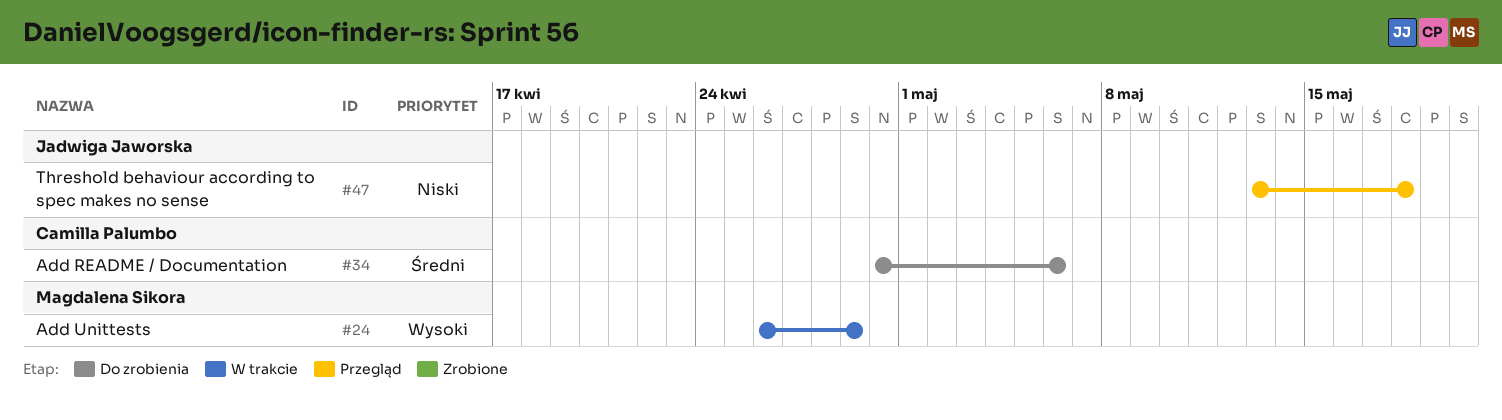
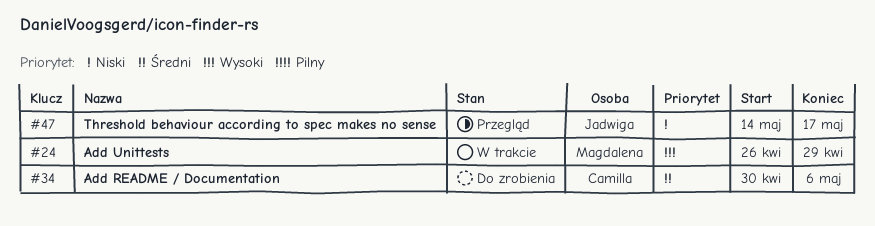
#47, start: May 13 -> May 14
#47, due: May 18 -> May 17

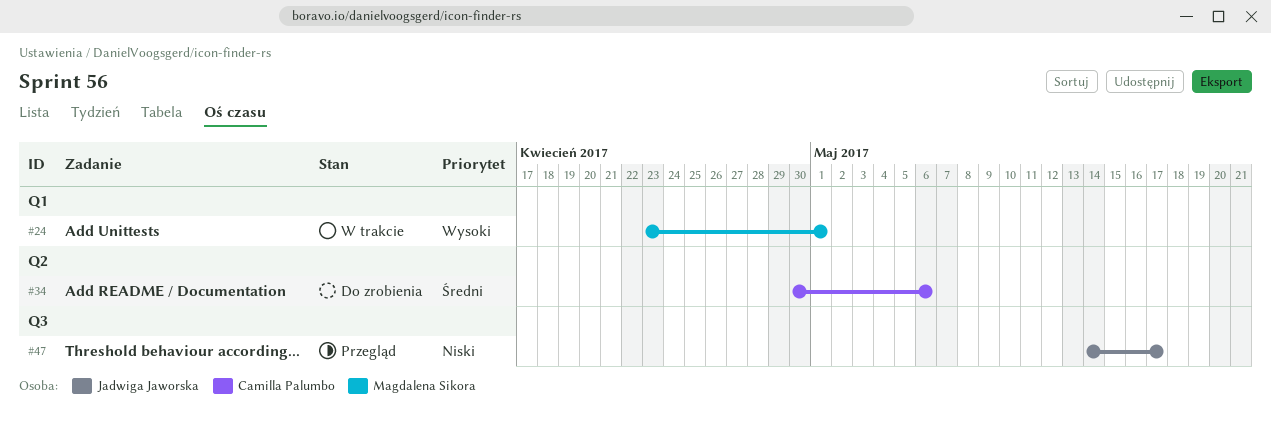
#24, start: Apr 26 -> Apr 23
#24, due: Apr 29 -> May 1

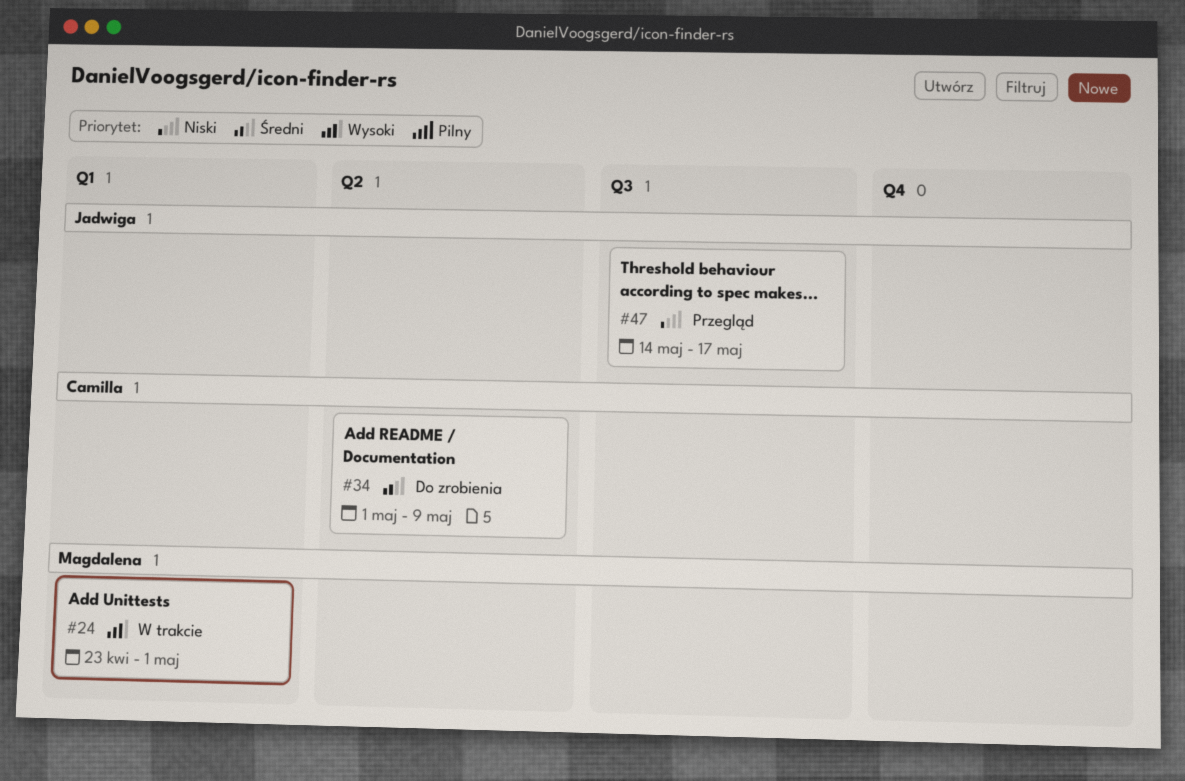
#34, start: Apr 30 -> May 1
#34, due: May 6 -> May 9

